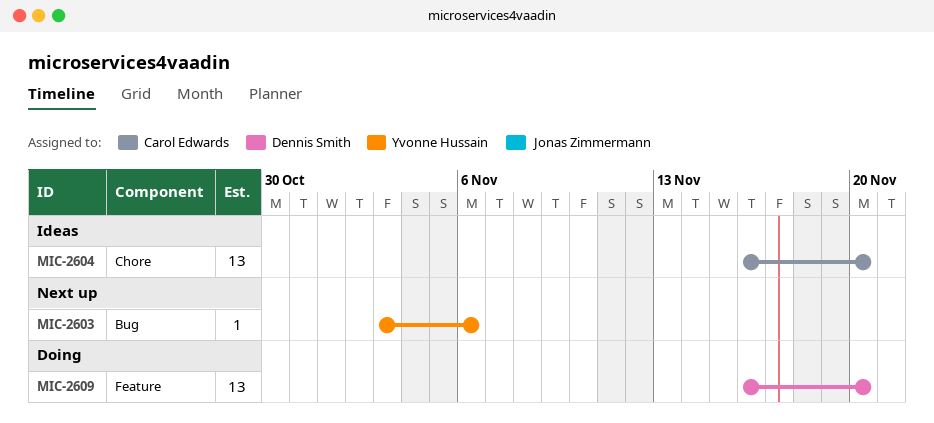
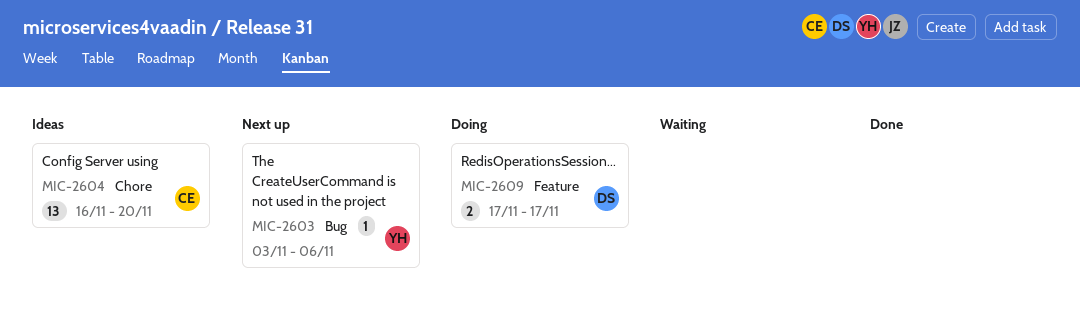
MIC-2609, estimate: 13 -> 2
MIC-2609, start: Nov 16 -> Nov 17
MIC-2609, due: Nov 20 -> Nov 17

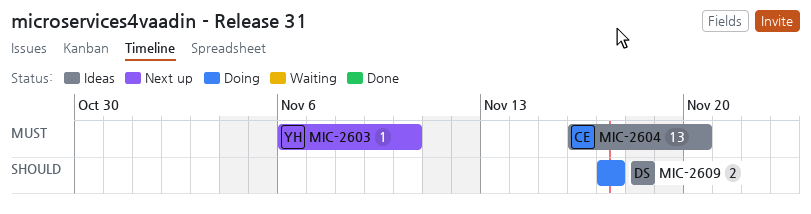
MIC-2603, start: Nov 3 -> Nov 6
MIC-2603, due: Nov 6 -> Nov 10

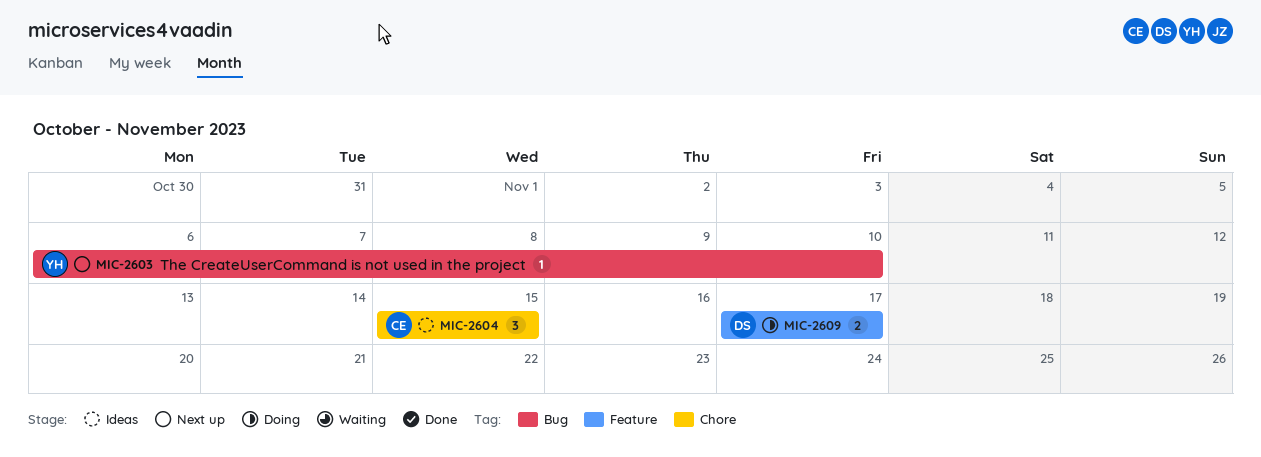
MIC-2604, estimate: 13 -> 3
MIC-2604, start: Nov 16 -> Nov 15
MIC-2604, due: Nov 20 -> Nov 15

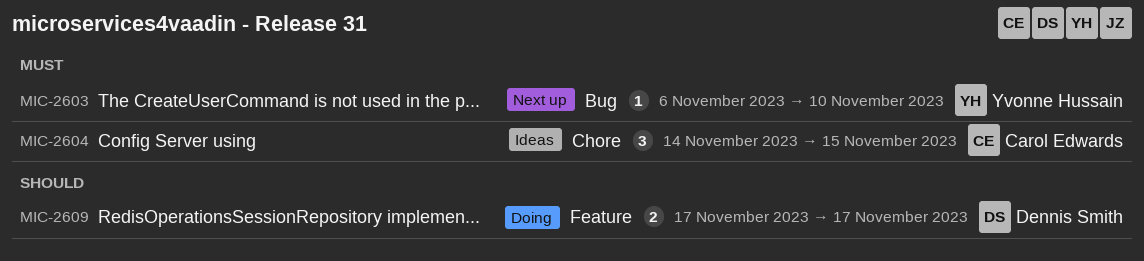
MIC-2604, start: Nov 15 -> Nov 14

